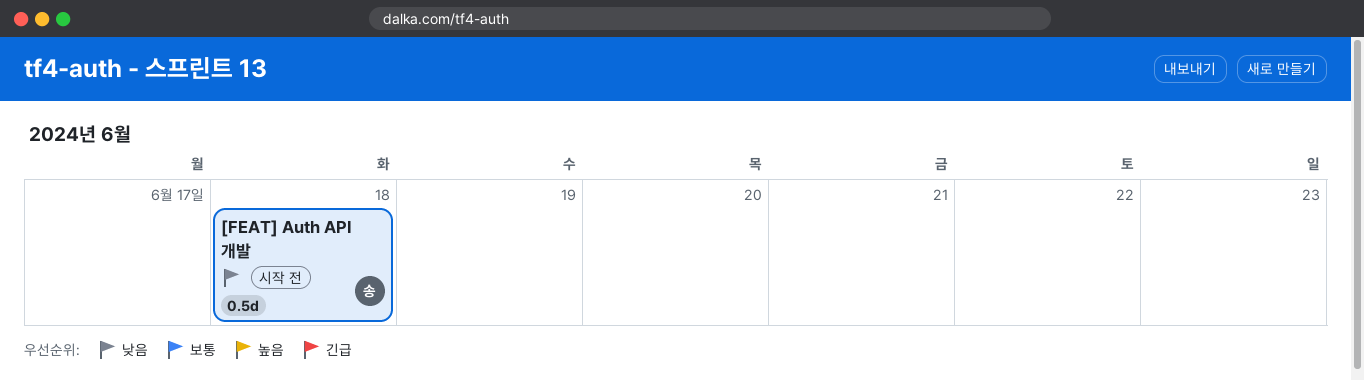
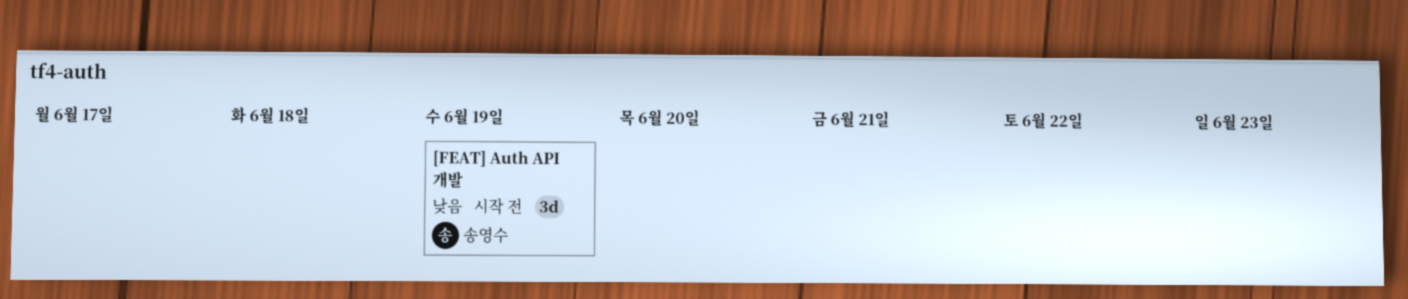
[FEAT] Auth API 개발, estimate: 0.5d -> 3d
[FEAT] Auth API 개발, due: Jun 18 -> Jun 19

